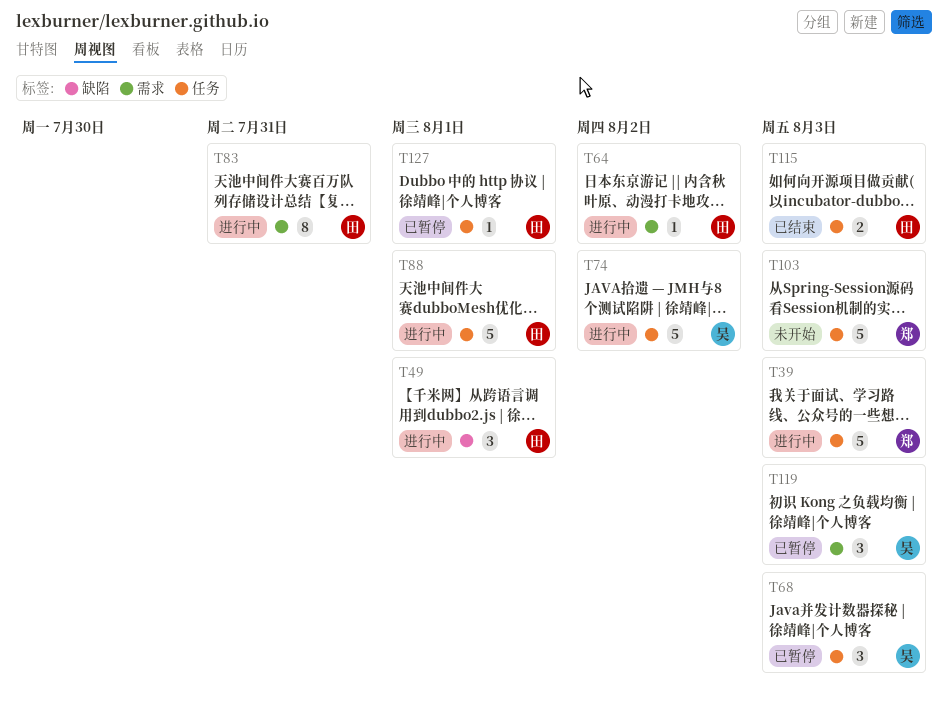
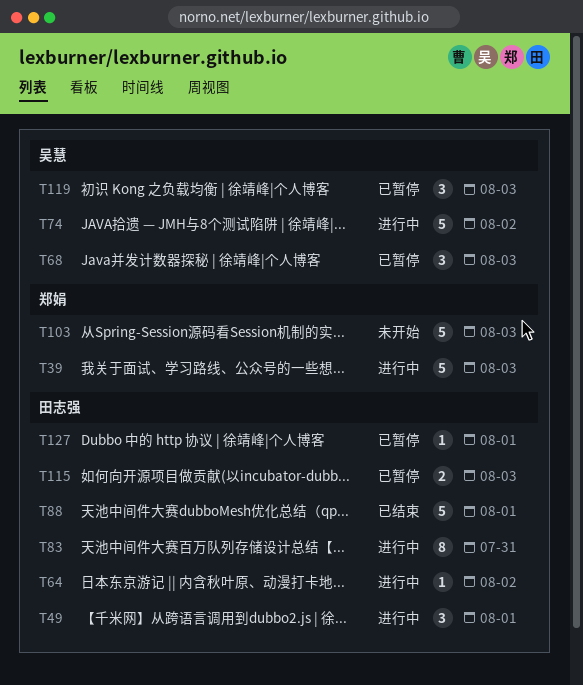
T88, status: 进行中 -> 已结束
T115, status: 已结束 -> 已暂停

